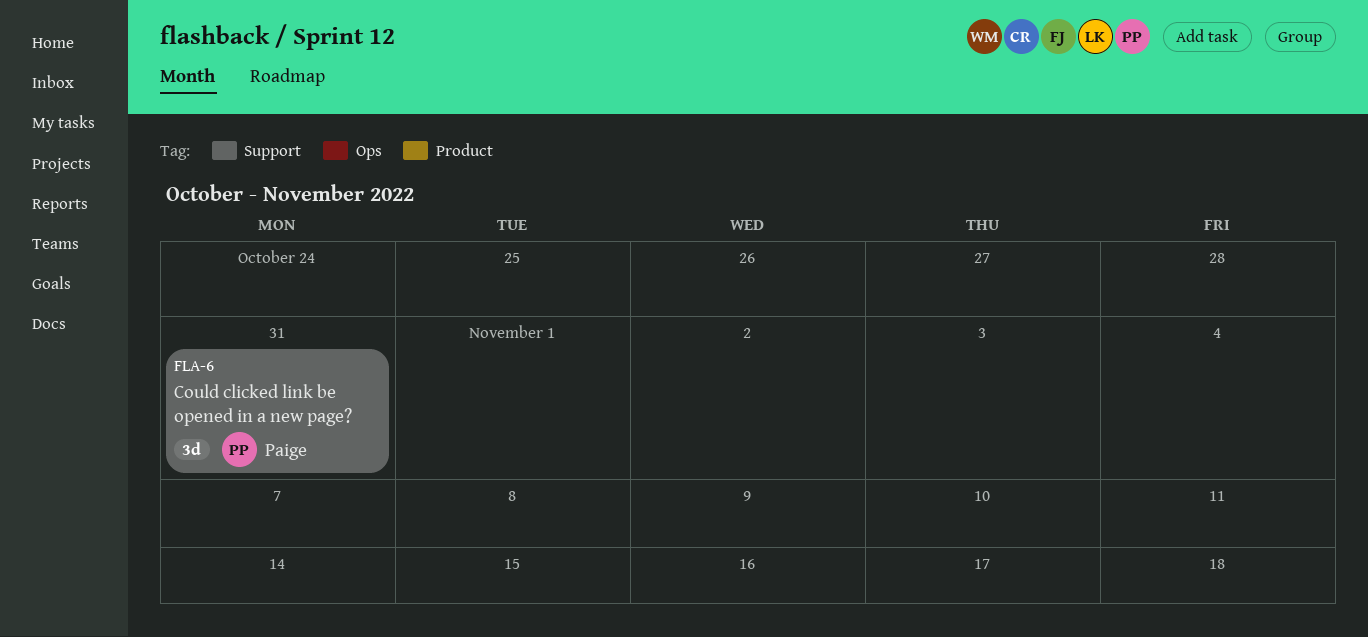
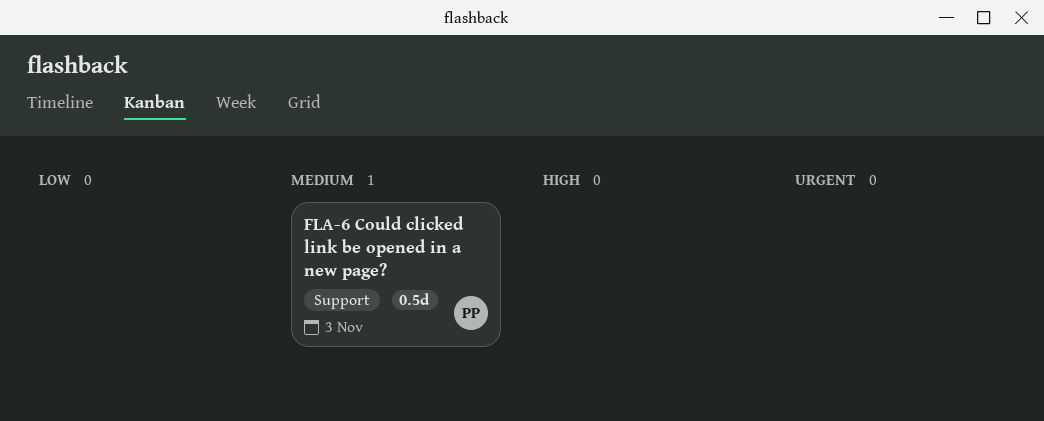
FLA-6, estimate: 3d -> 0.5d
FLA-6, due: Oct 31 -> Nov 3

